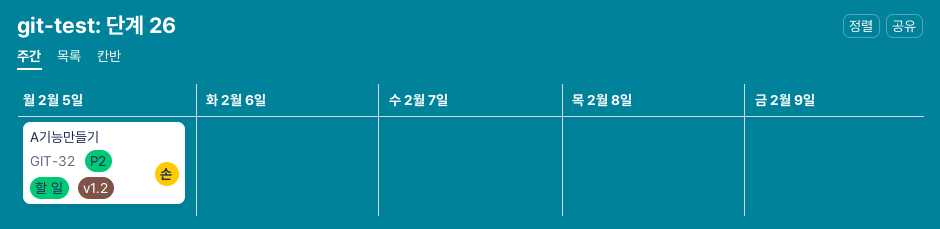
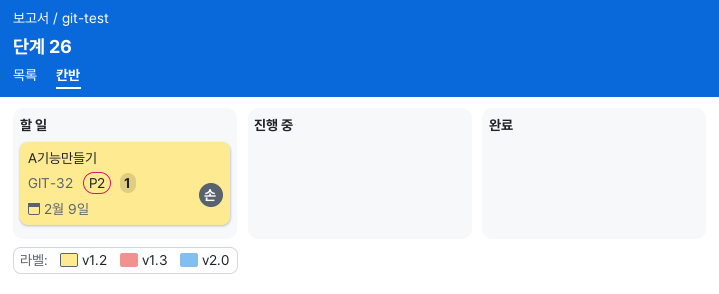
GIT-32, due: Feb 5 -> Feb 9

